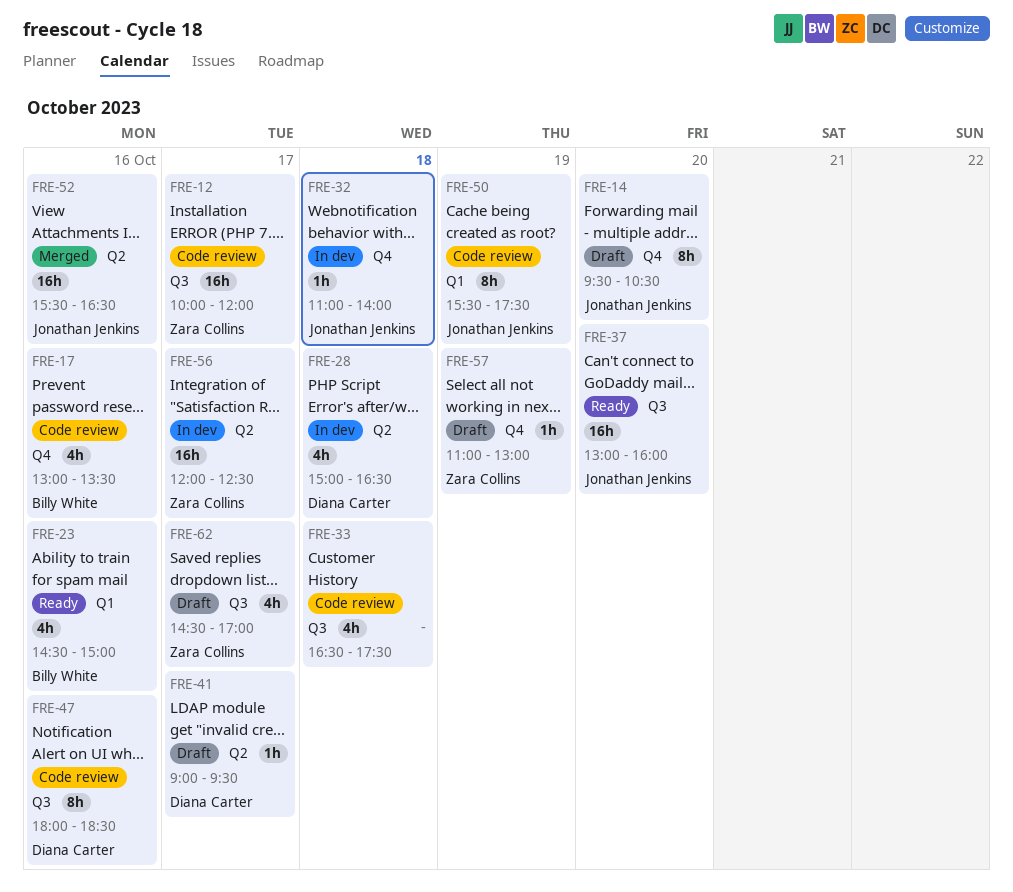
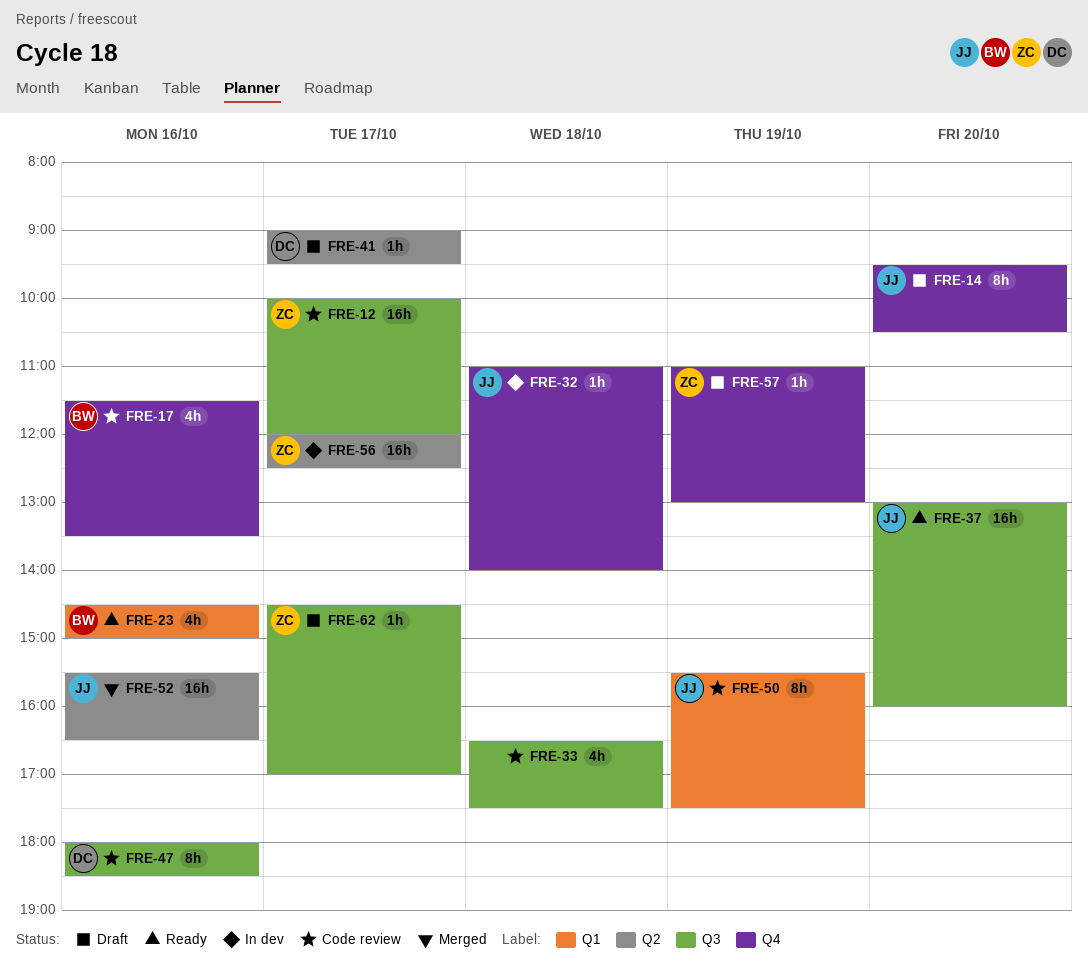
FRE-17, begins: 13:00 -> 11:30
FRE-28: present -> none
FRE-62, estimate: 4h -> 1h

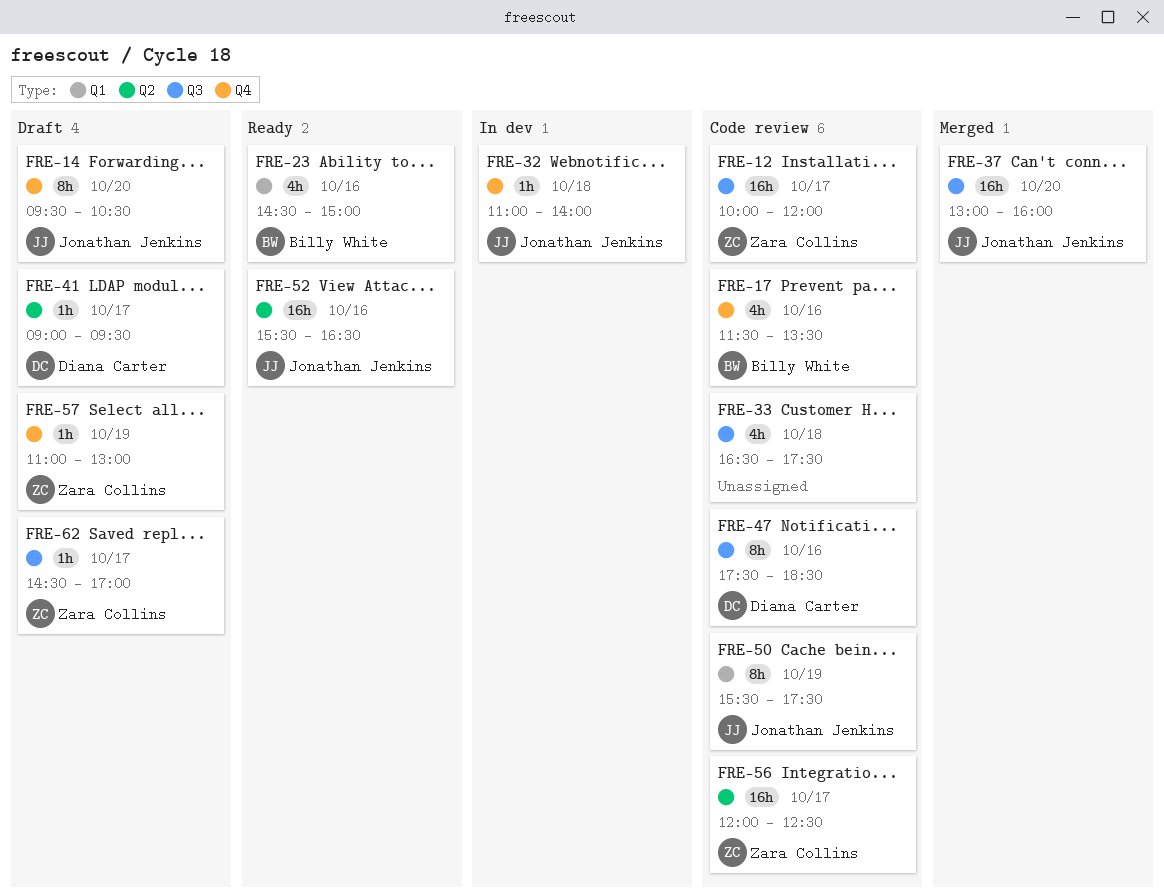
FRE-37, status: Ready -> Merged
FRE-47, begins: 18:00 -> 17:30
FRE-52, status: Merged -> Ready
FRE-56, status: In dev -> Code review

